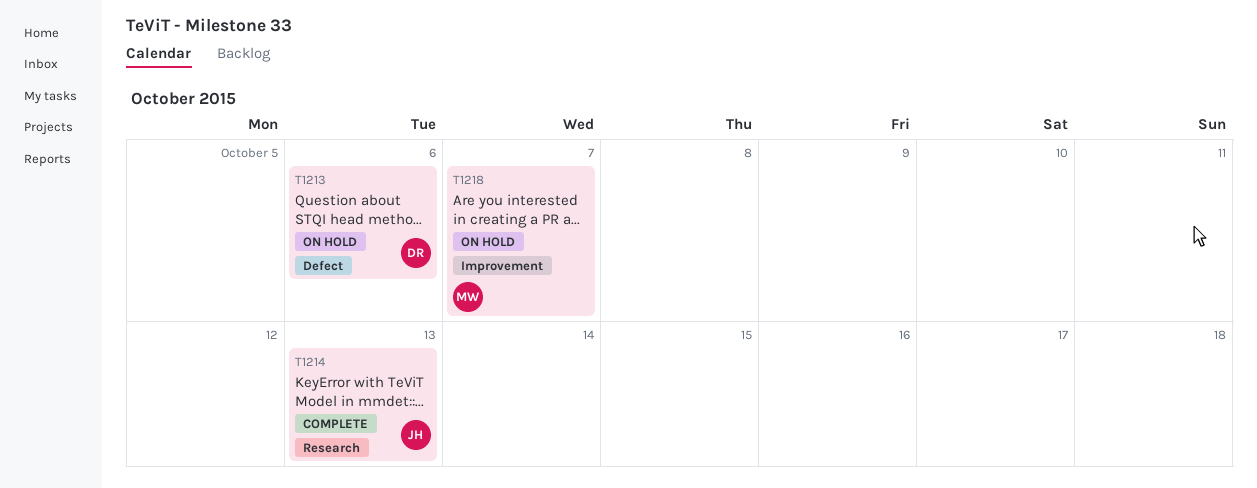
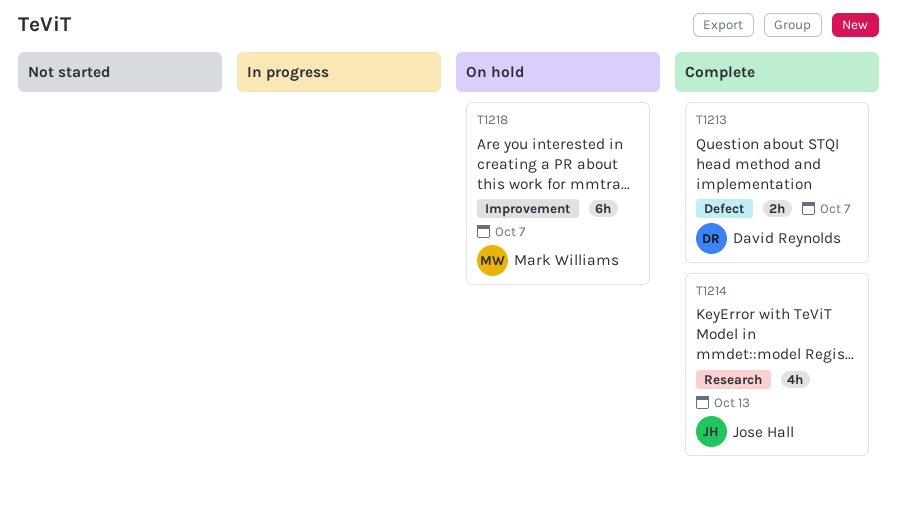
T1213, status: On hold -> Complete
T1213, due: Oct 6 -> Oct 7

